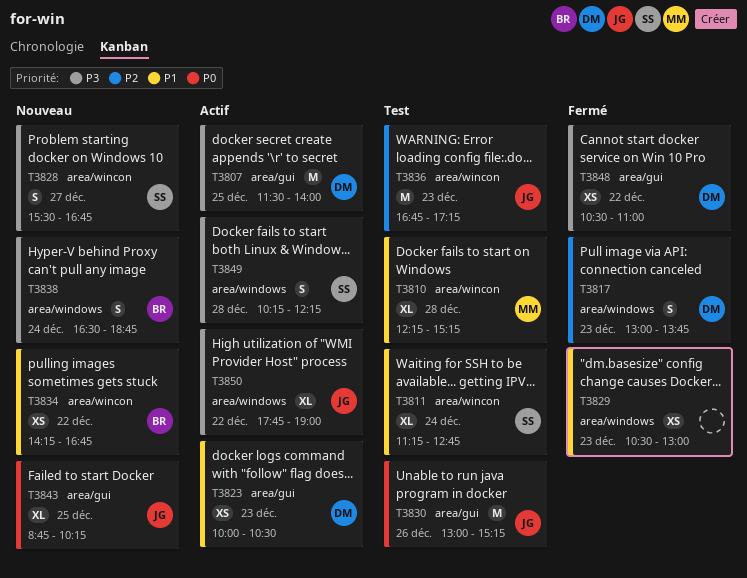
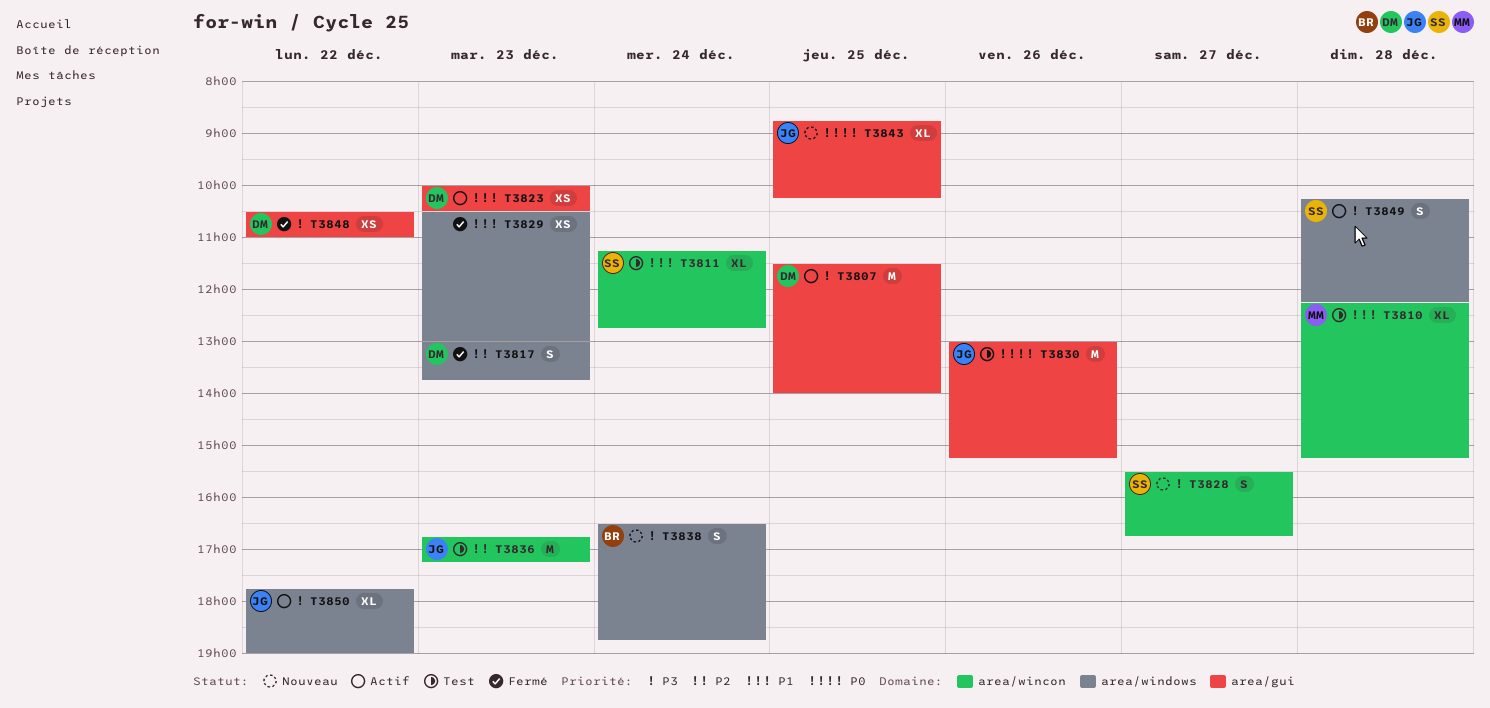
T3834: present -> none

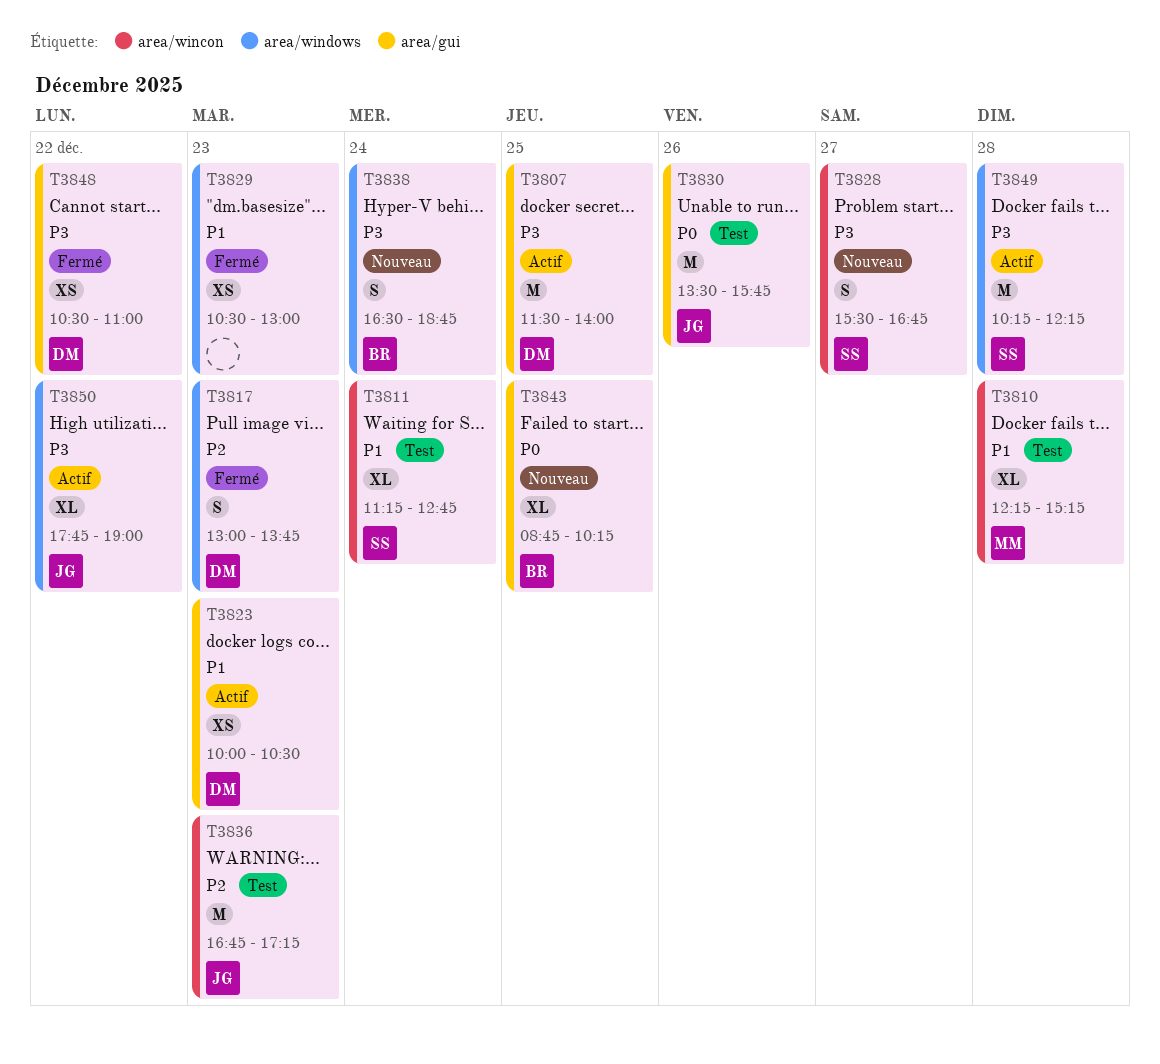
T3830, begins: 13:00 -> 13:30
T3830, ends: 15:15 -> 15:45
T3843, owner: JG -> BR
T3849, estimate: S -> M

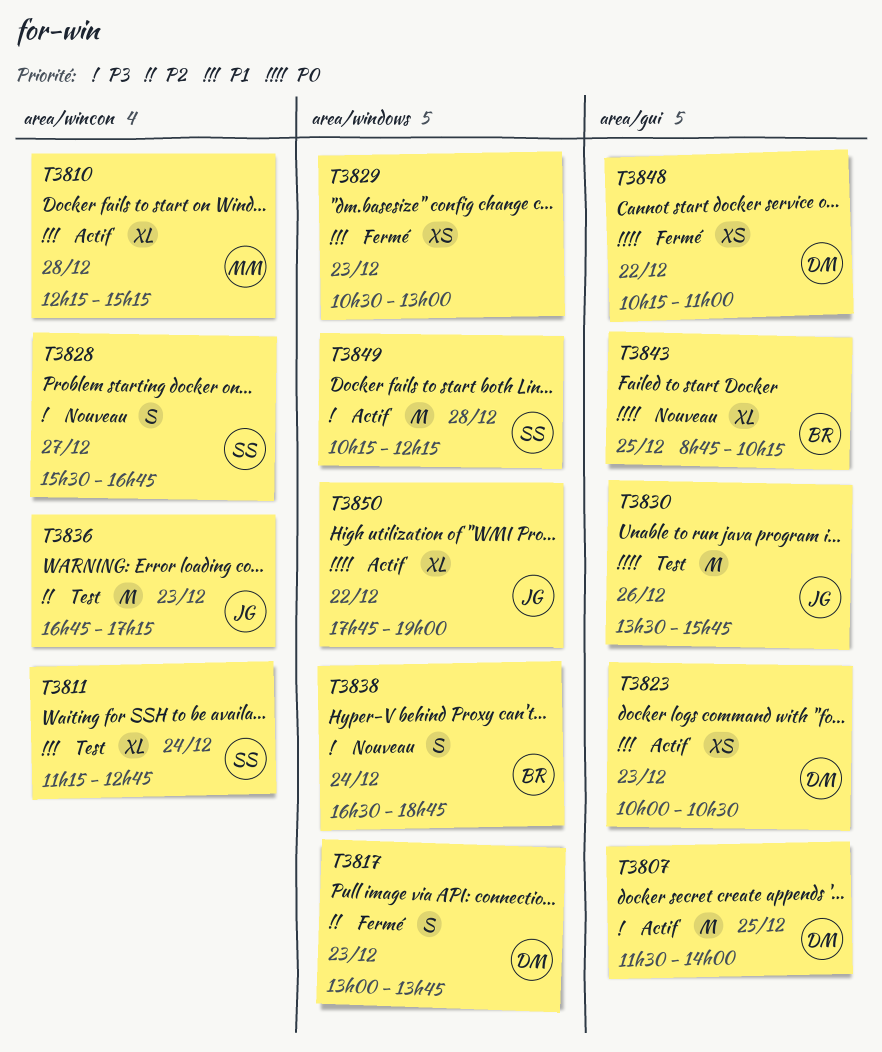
T3810, status: Test -> Actif
T3848, priority: P3 -> P0
T3848, begins: 10:30 -> 10:15
T3850, priority: P3 -> P0

